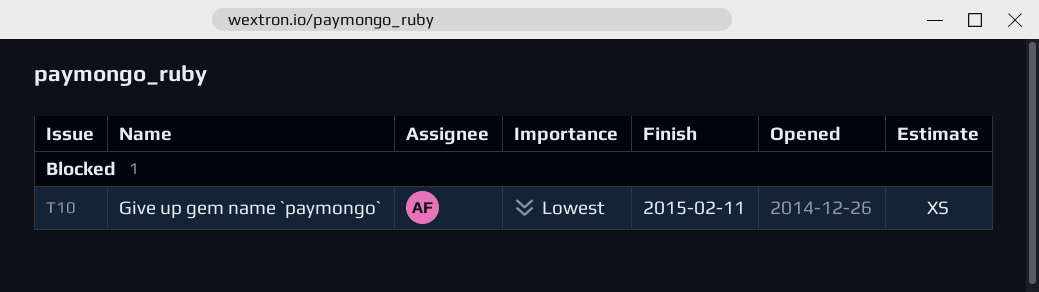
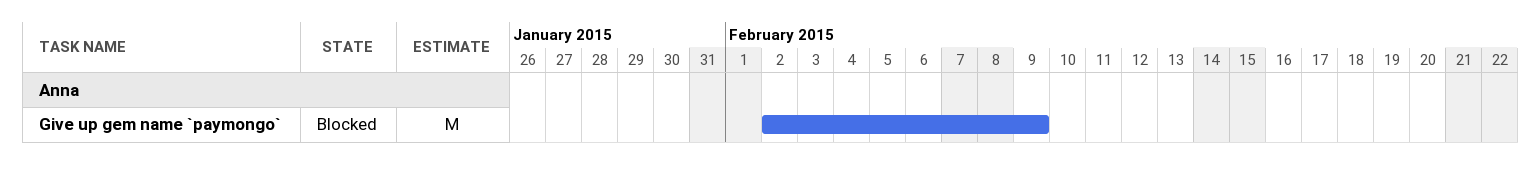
Give up gem name `paymongo`, estimate: XS -> M
Give up gem name `paymongo`, due: Feb 11 -> Feb 9

